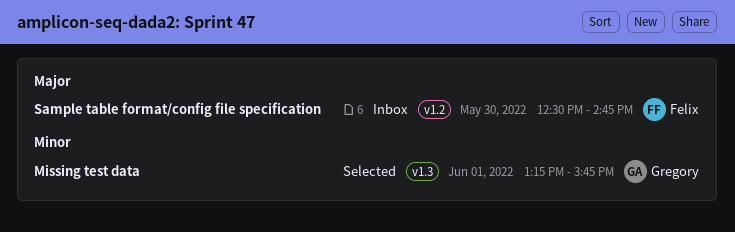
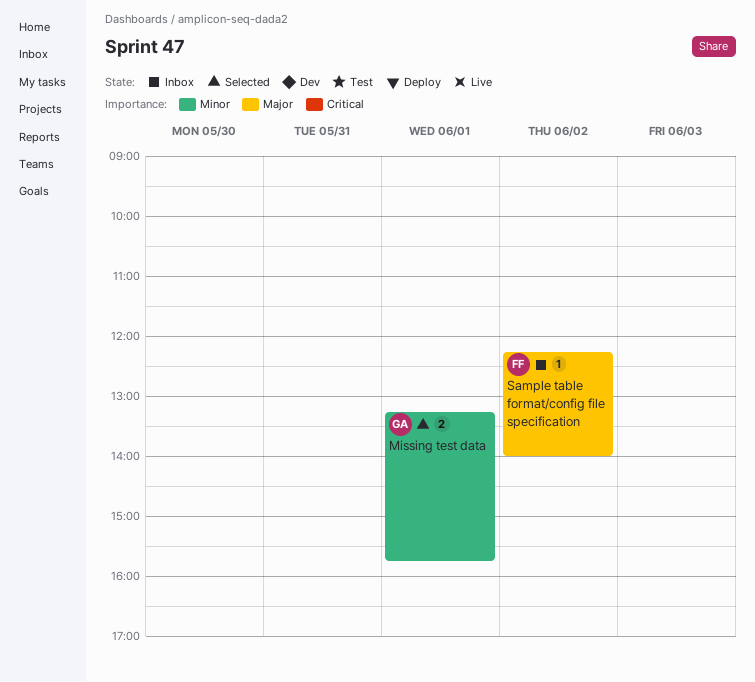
Sample table format/config file specification, day: May 30 -> Jun 2
Sample table format/config file specification, begins: 12:30 -> 12:15
Sample table format/config file specification, ends: 14:45 -> 14:00

